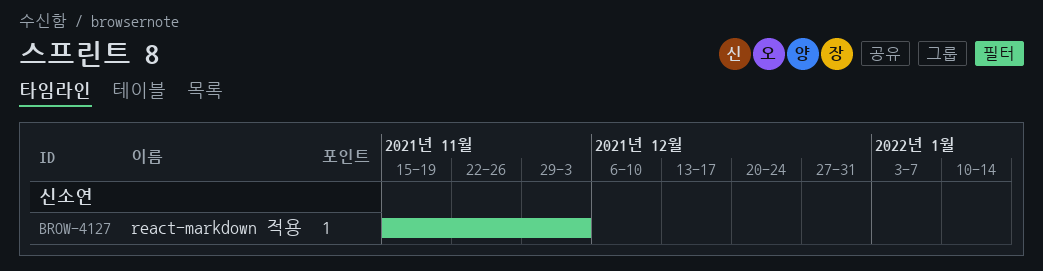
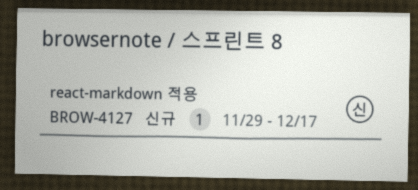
BROW-4127, start: Nov 15 -> Nov 29
BROW-4127, due: Dec 3 -> Dec 17

